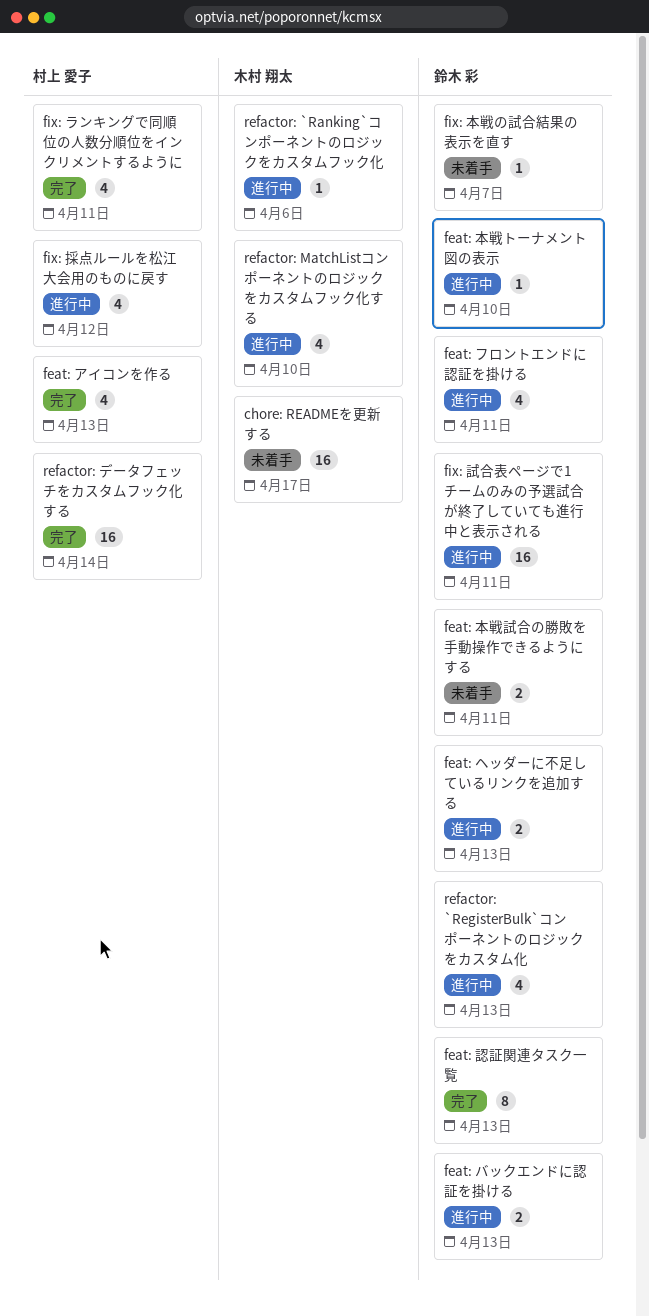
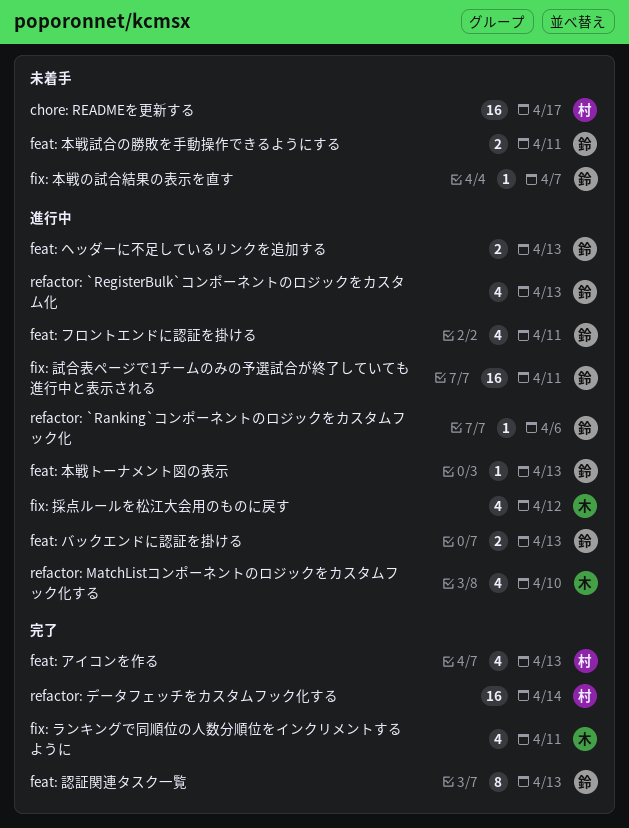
chore: READMEを更新する, owner: 木村 翔太 -> 村上 愛子
feat: 本戦トーナメント図の表示, due: Apr 10 -> Apr 13
fix: ランキングで同順位の人数分順位をインクリメントするように, owner: 村上 愛子 -> 木村 翔太
fix: 採点ルールを松江大会用のものに戻す, owner: 村上 愛子 -> 木村 翔太
refactor: `Ranking`コンポーネントのロジックをカスタムフック化, owner: 木村 翔太 -> 鈴木 彩

